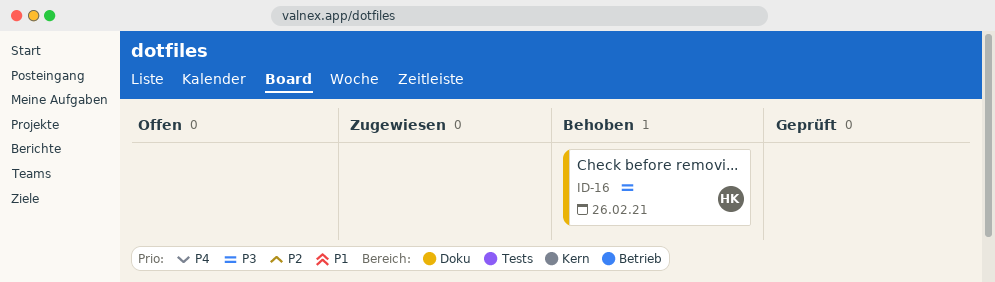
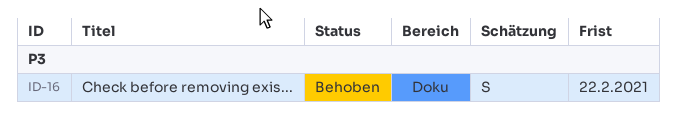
ID-16, due: Feb 26 -> Feb 22

